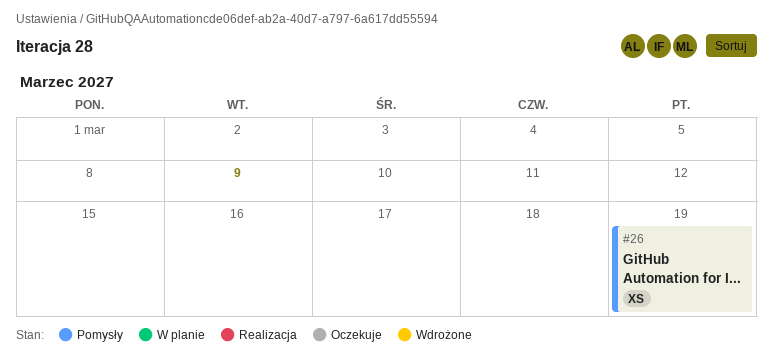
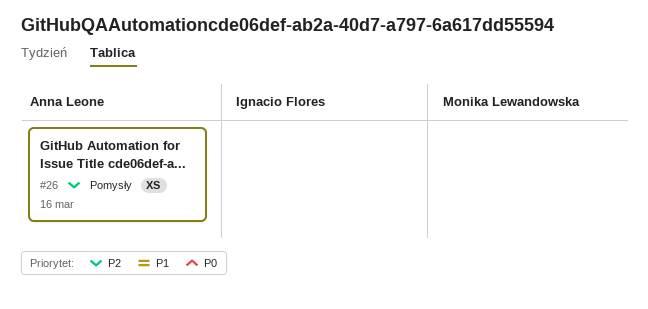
#26, due: Mar 19 -> Mar 16

